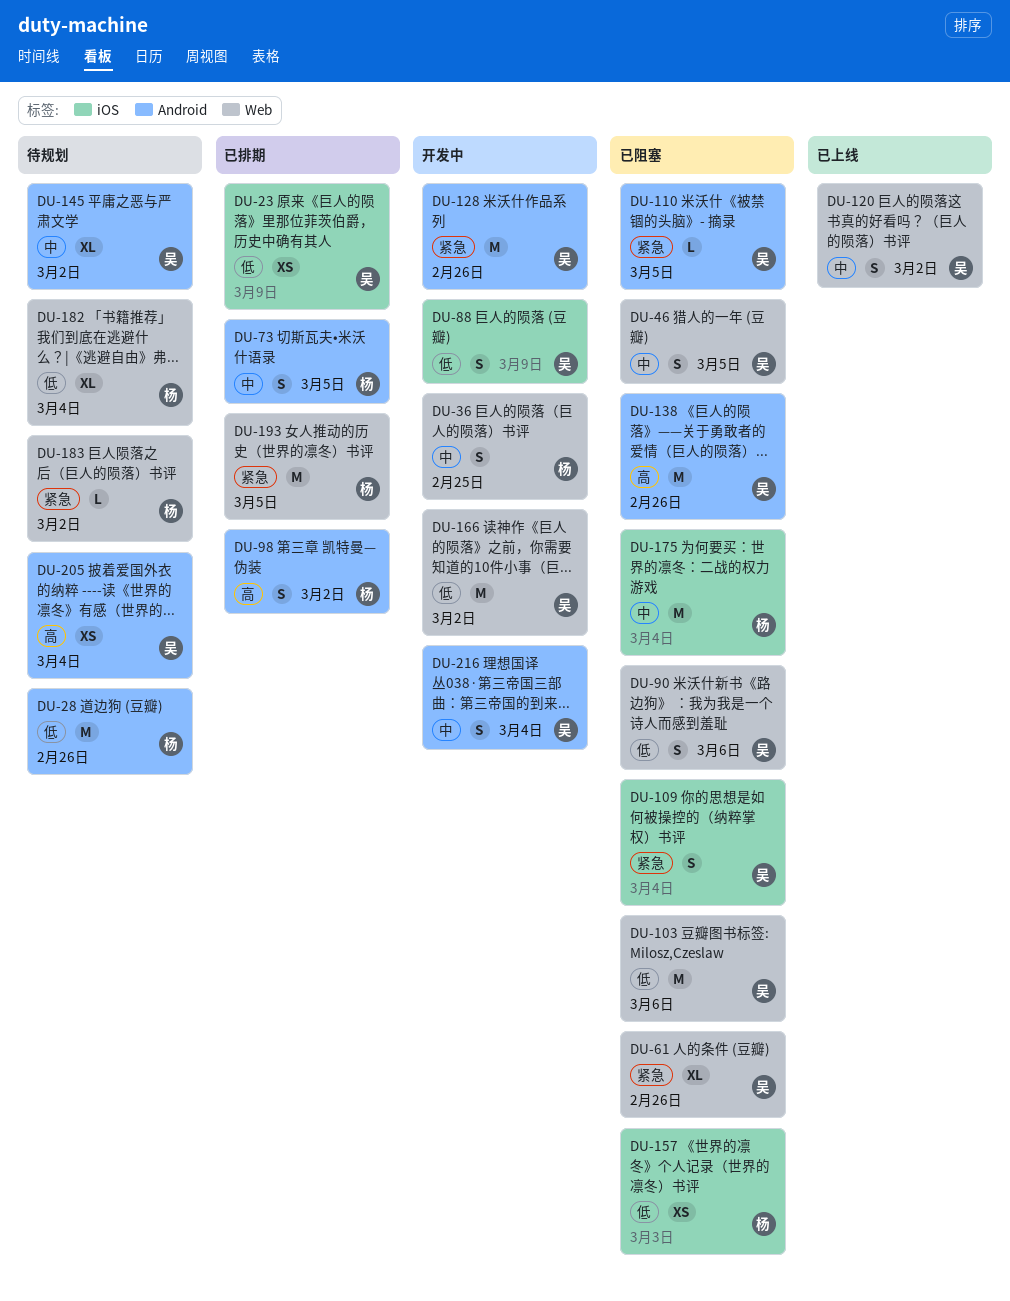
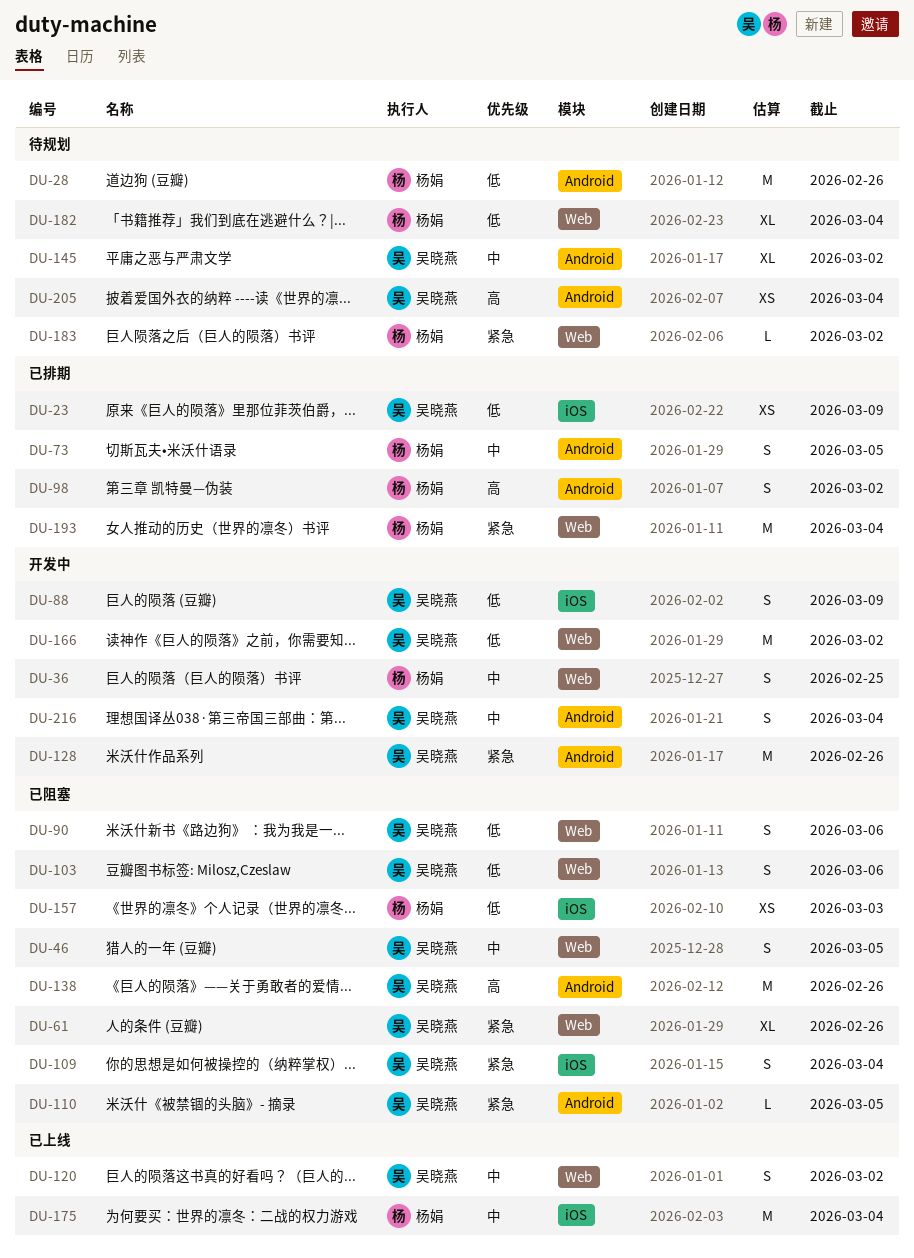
DU-103, estimate: M -> S
DU-175, status: 已阻塞 -> 已上线
DU-193, due: Mar 5 -> Mar 4

